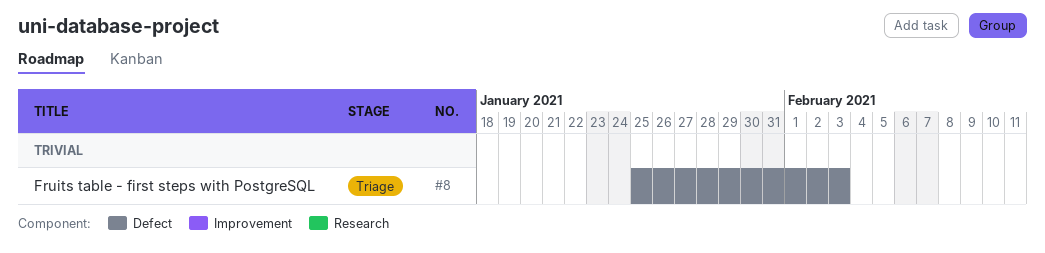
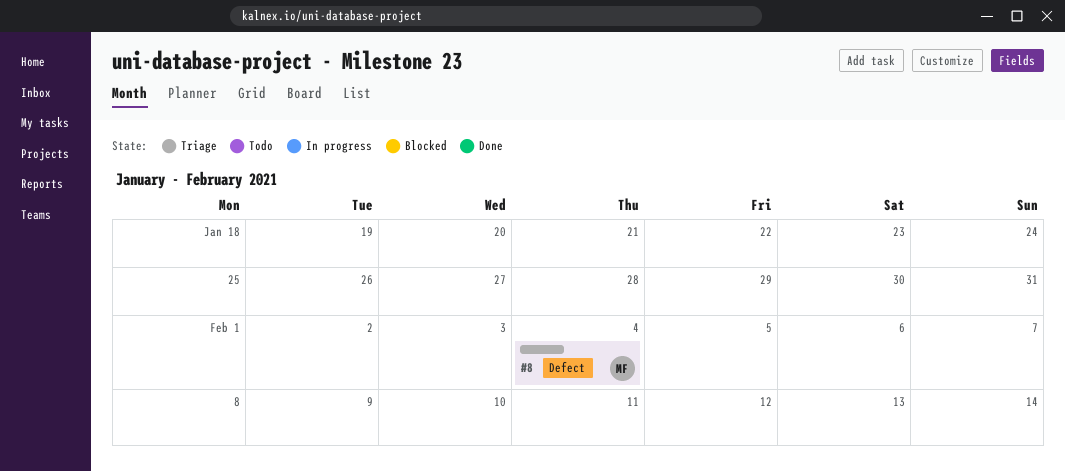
#8, due: Feb 3 -> Feb 4

